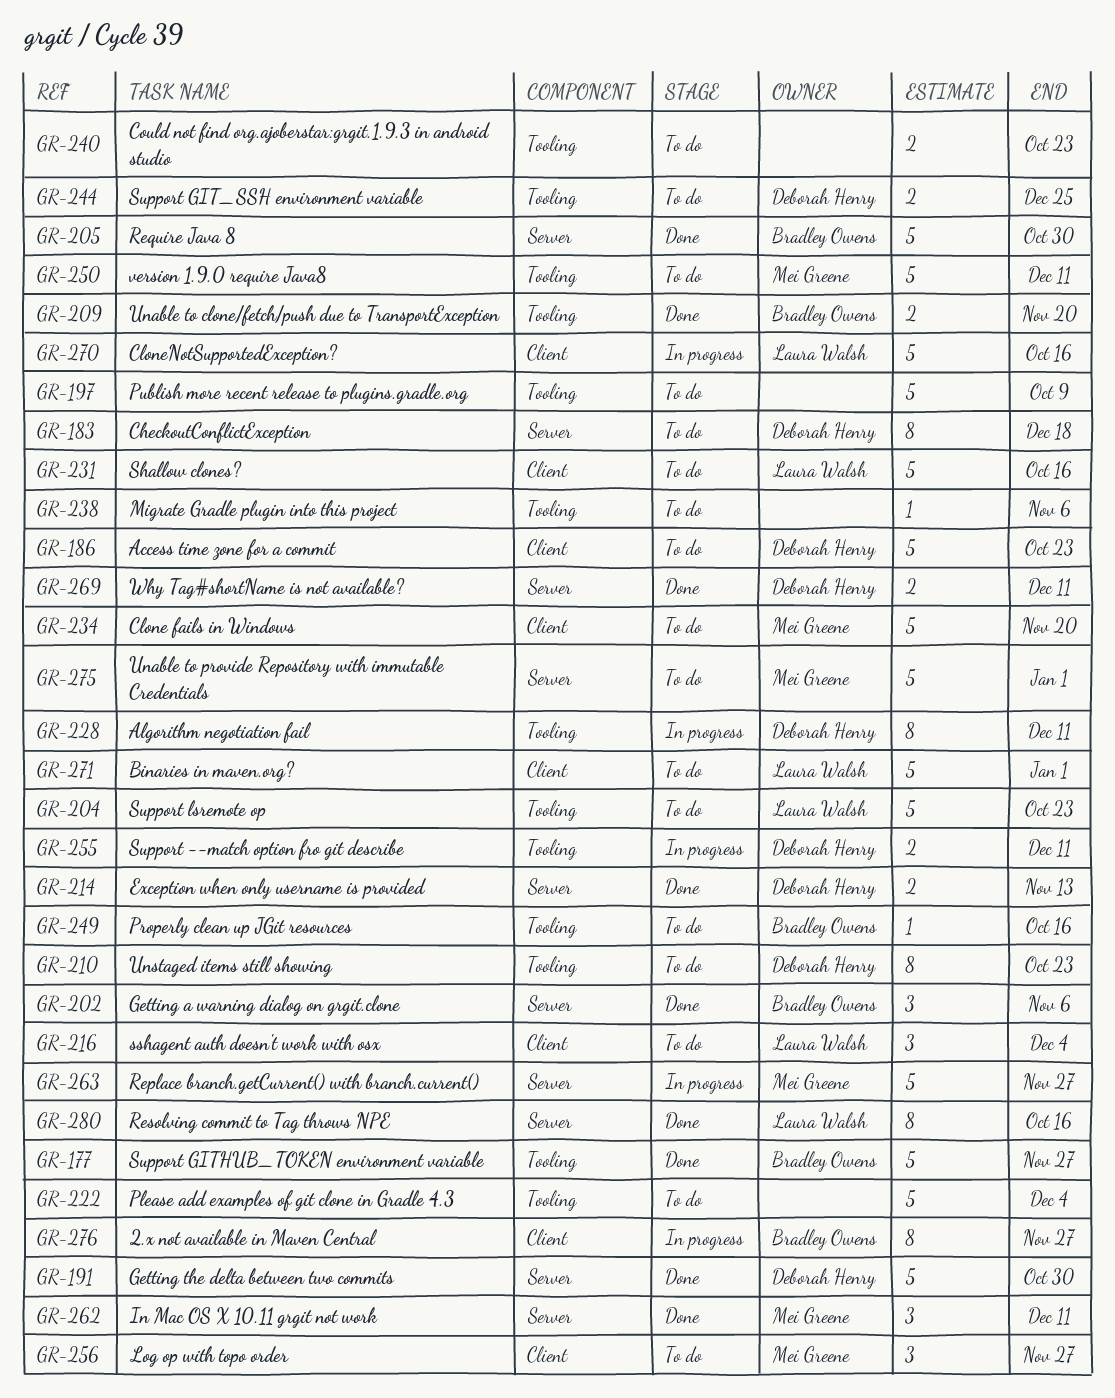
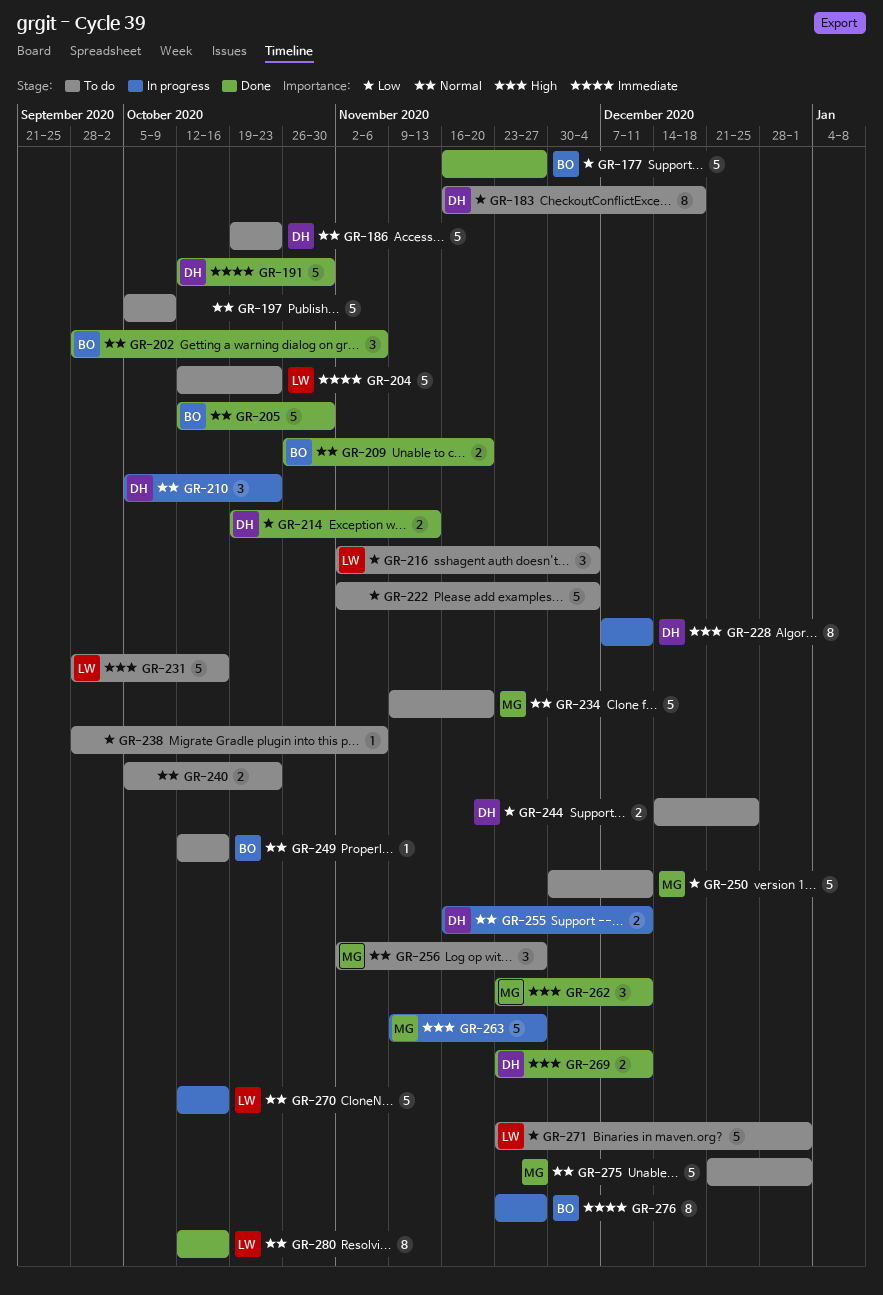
GR-210, status: To do -> In progress
GR-210, estimate: 8 -> 3

